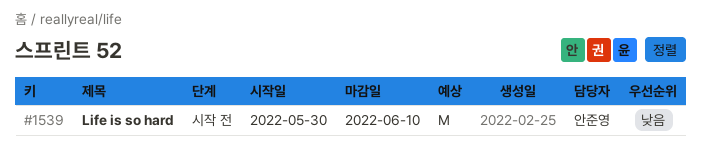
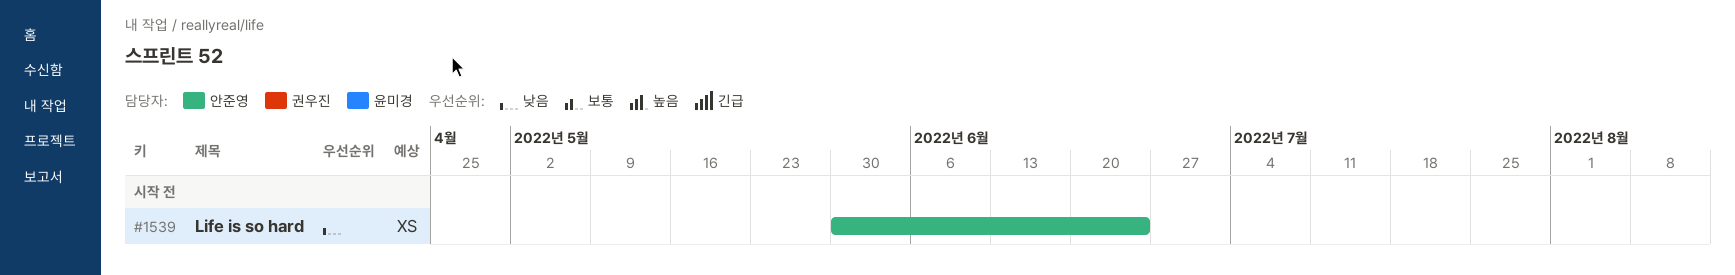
#1539, estimate: M -> XS
#1539, due: Jun 10 -> Jun 24

